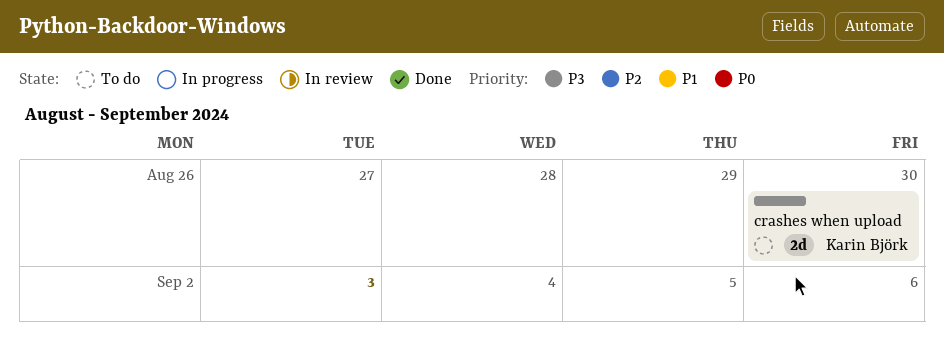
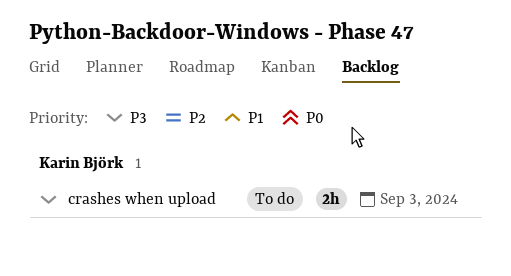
crashes when upload, estimate: 2d -> 2h
crashes when upload, due: Aug 30 -> Sep 3

